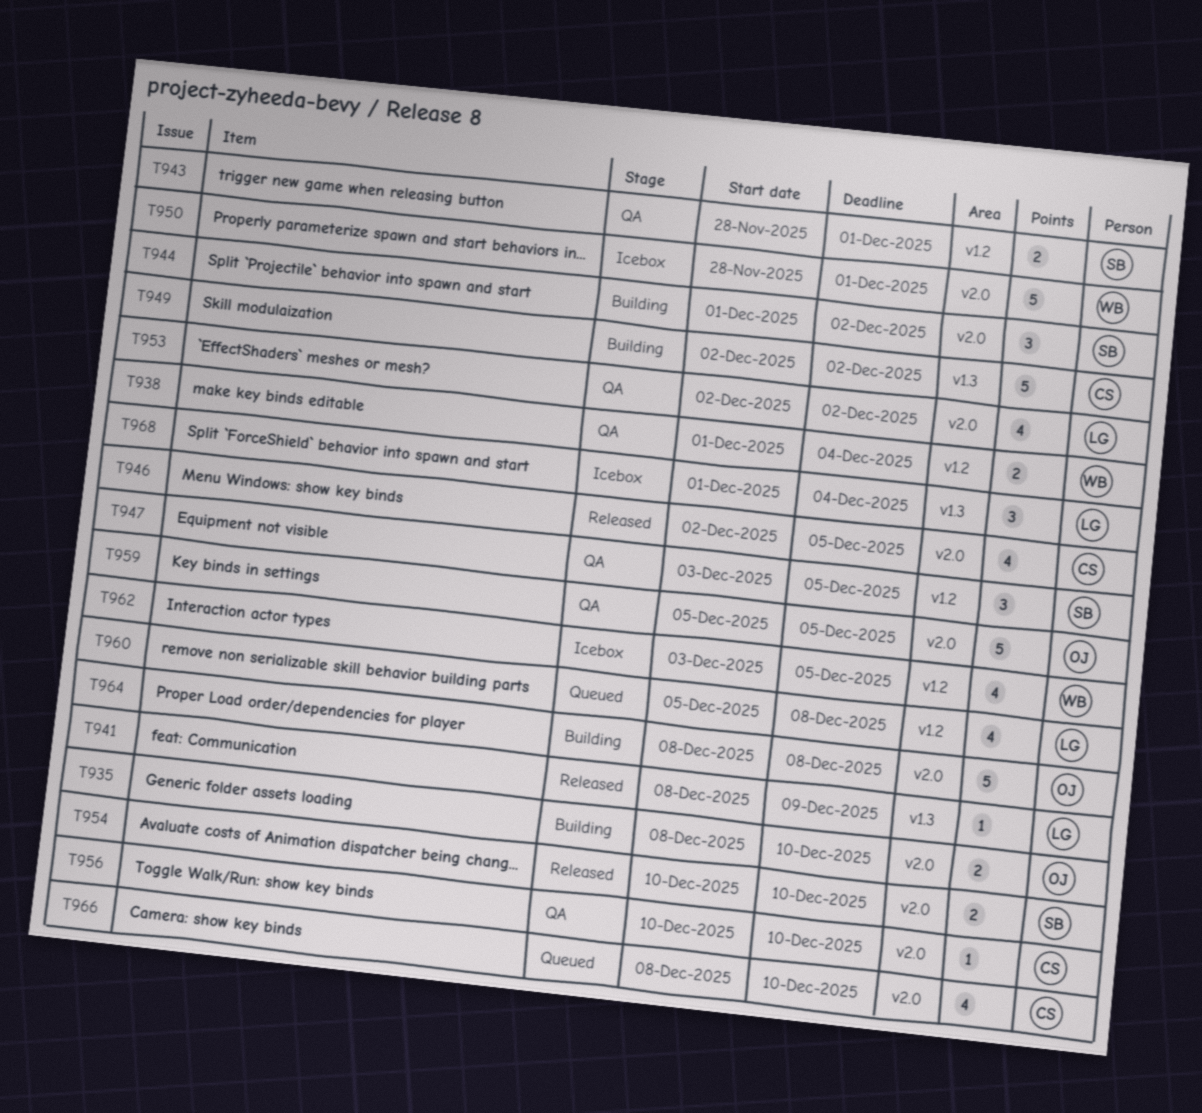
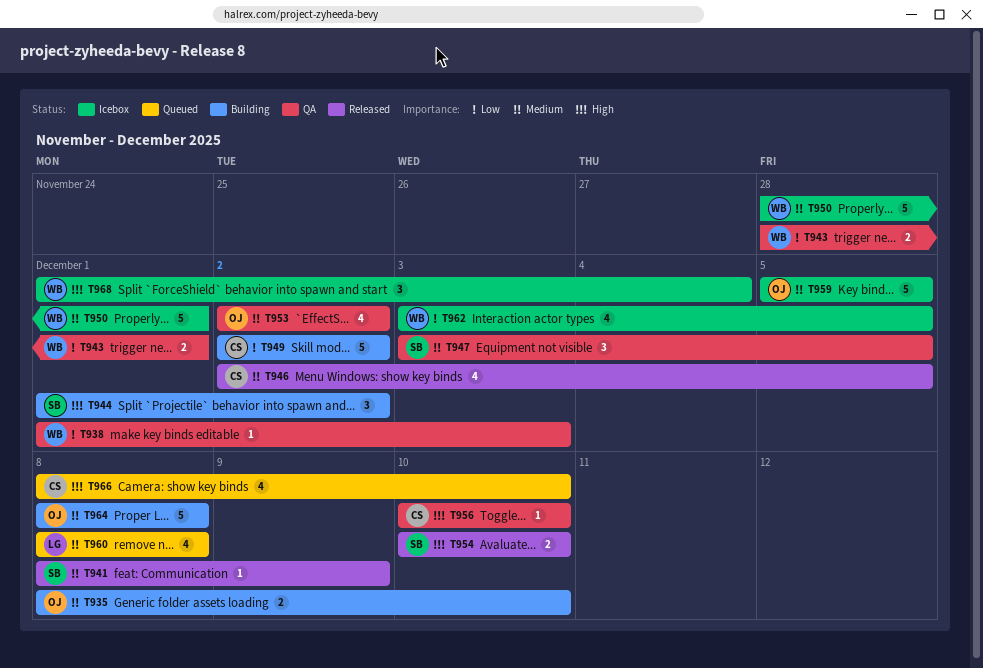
T938, estimate: 2 -> 1
T938, due: Dec 4 -> Dec 3
T941, owner: LG -> SB
T943, owner: SB -> WB
T953, owner: LG -> OJ
T959, status: QA -> Icebox
T960, start: Dec 5 -> Dec 8
T968, owner: LG -> WB

